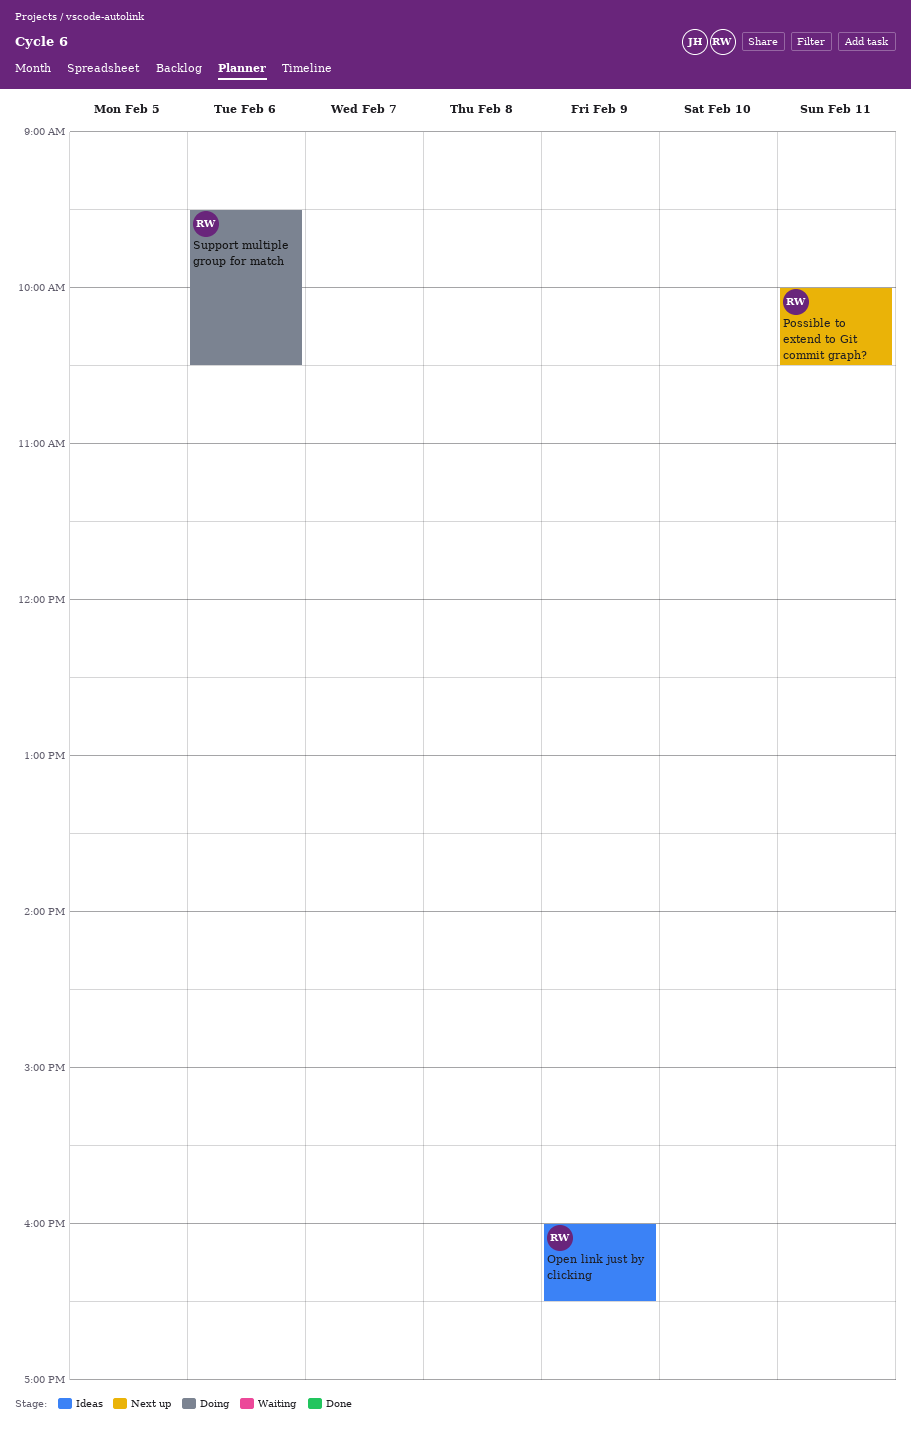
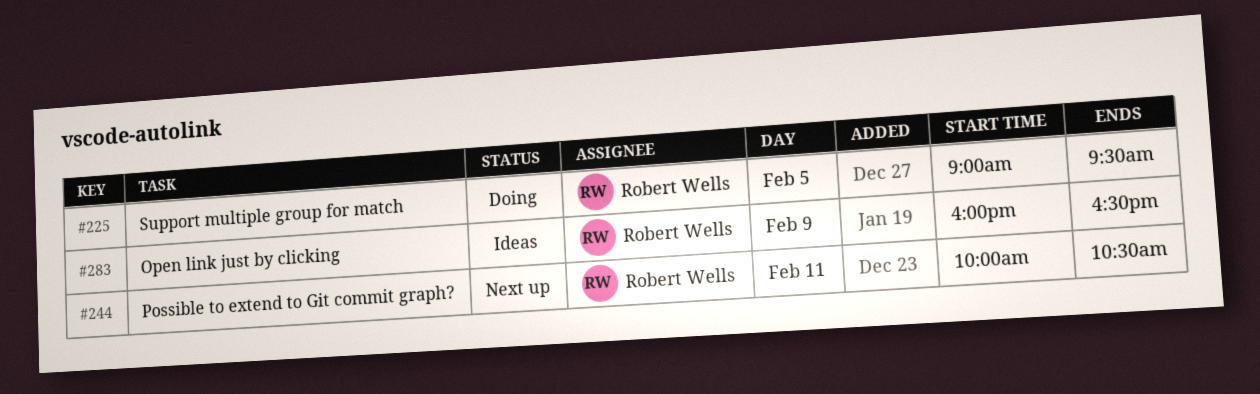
Support multiple group for match, day: Feb 6 -> Feb 5
Support multiple group for match, begins: 09:30 -> 09:00
Support multiple group for match, ends: 10:30 -> 09:30

